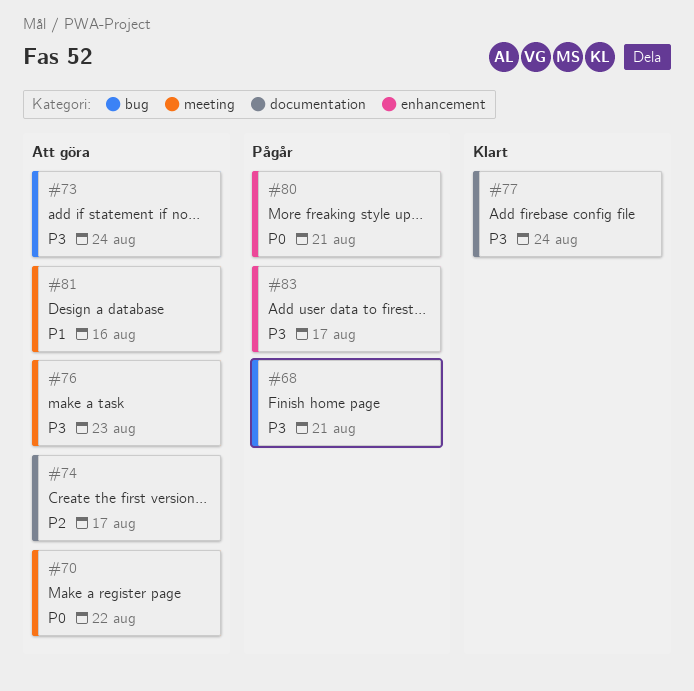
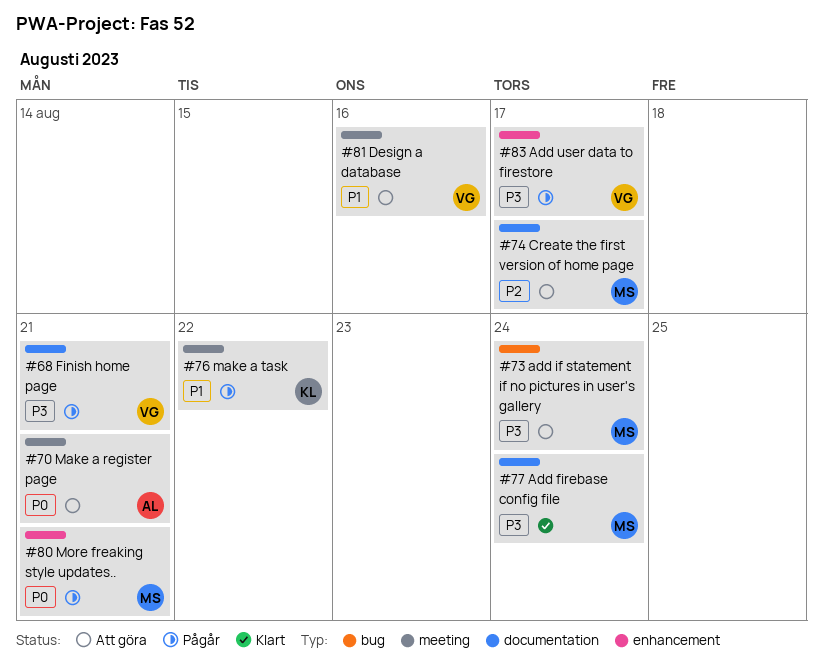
#68, label: bug -> documentation
#70, due: Aug 22 -> Aug 21
#76, status: Att göra -> Pågår
#76, priority: P3 -> P1
#76, due: Aug 23 -> Aug 22

